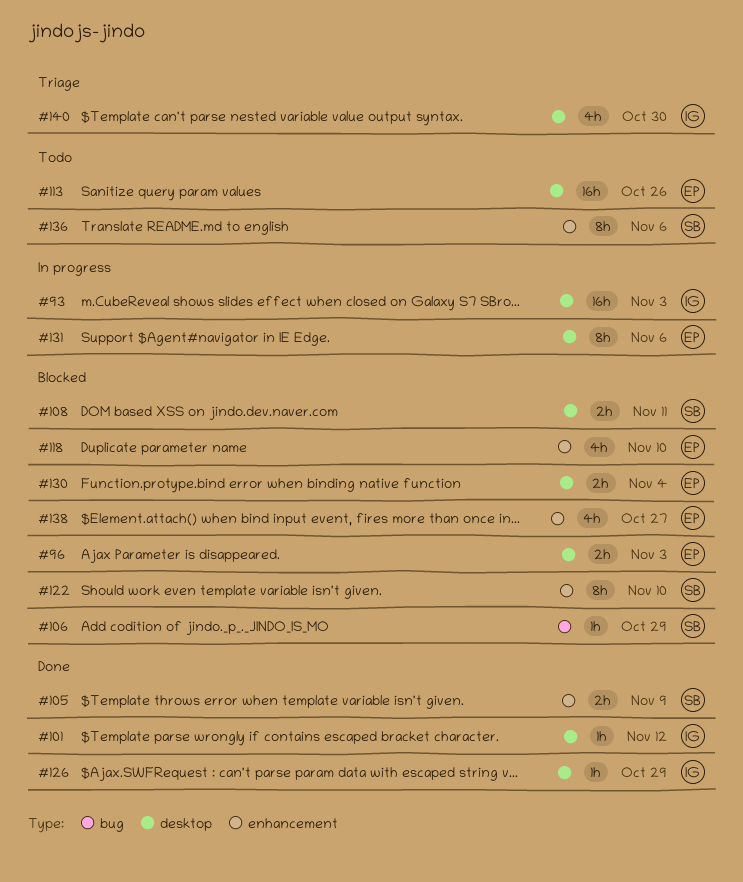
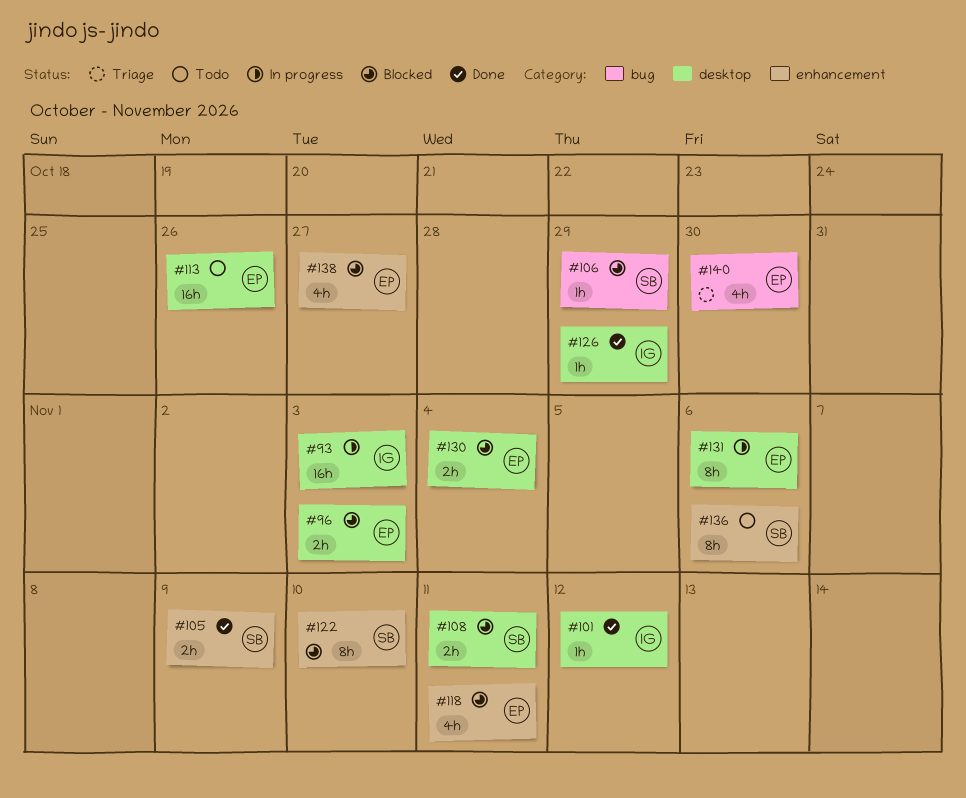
#118, due: Nov 10 -> Nov 11
#140, owner: IG -> EP
#140, label: desktop -> bug

